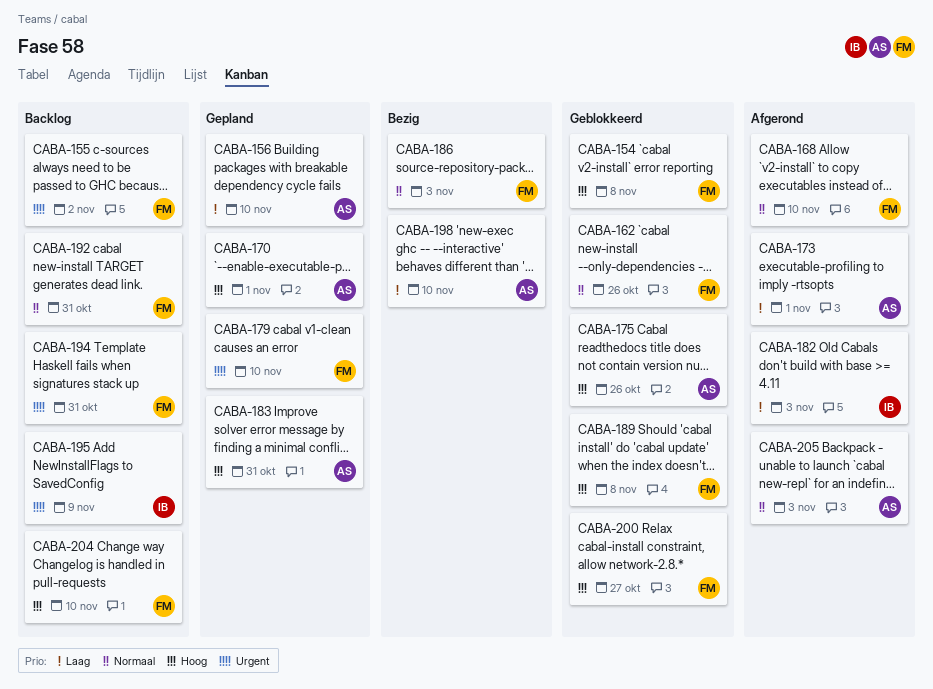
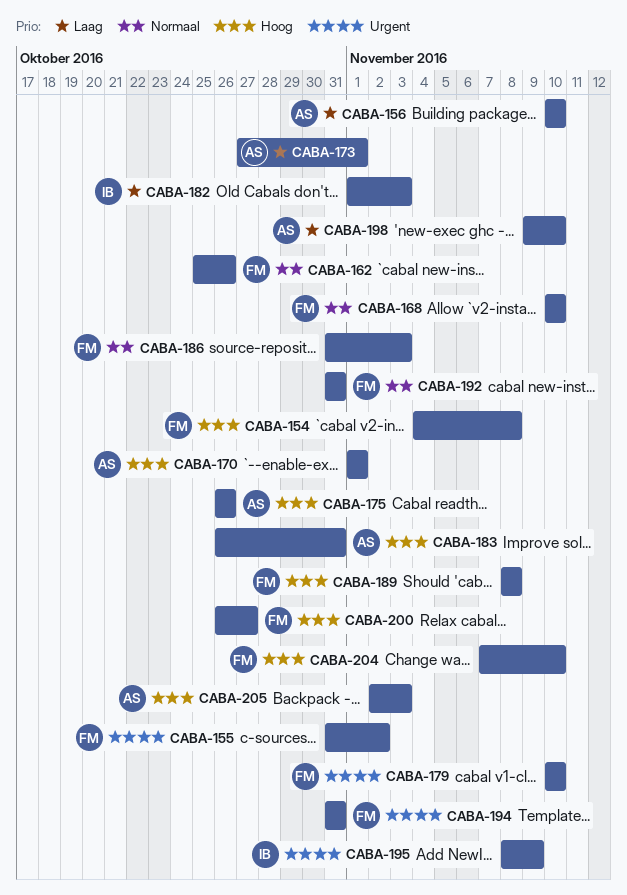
CABA-205, priority: Normaal -> Hoog

